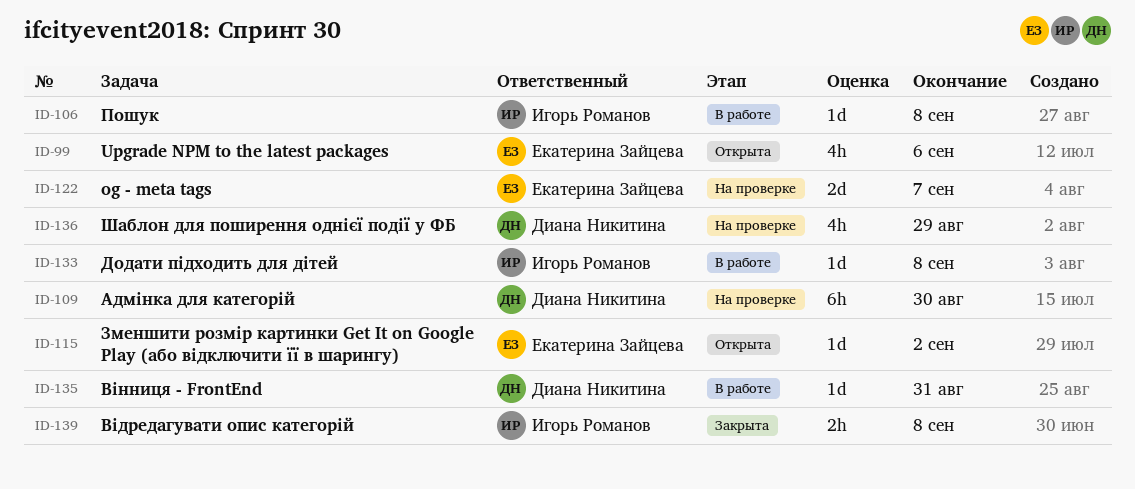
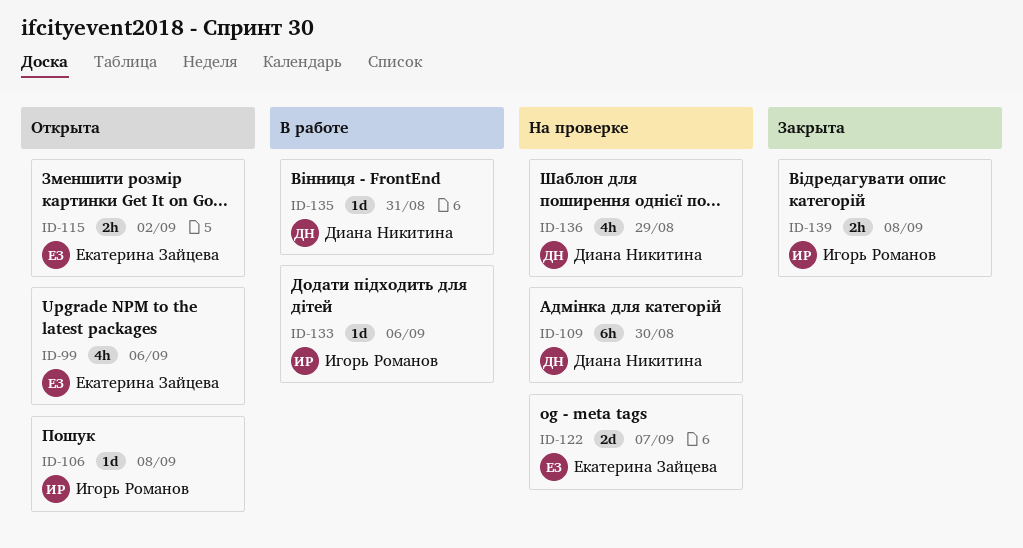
ID-106, status: В работе -> Открыта
ID-115, estimate: 1d -> 2h
ID-133, due: Sep 8 -> Sep 6

